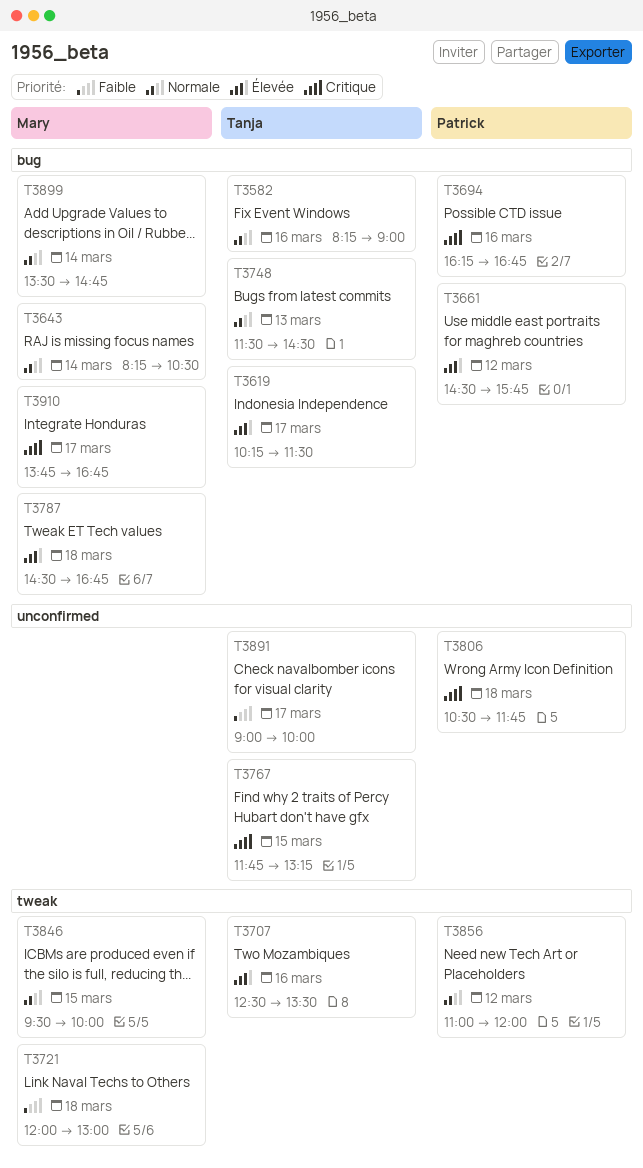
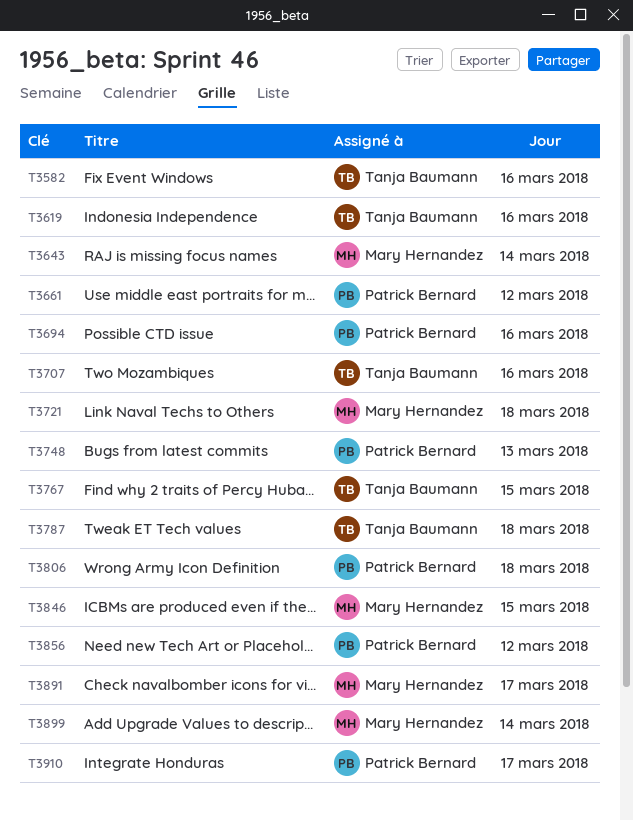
T3619, day: Mar 17 -> Mar 16
T3748, owner: Tanja Baumann -> Patrick Bernard
T3787, owner: Mary Hernandez -> Tanja Baumann
T3891, owner: Tanja Baumann -> Mary Hernandez
T3910, owner: Mary Hernandez -> Patrick Bernard

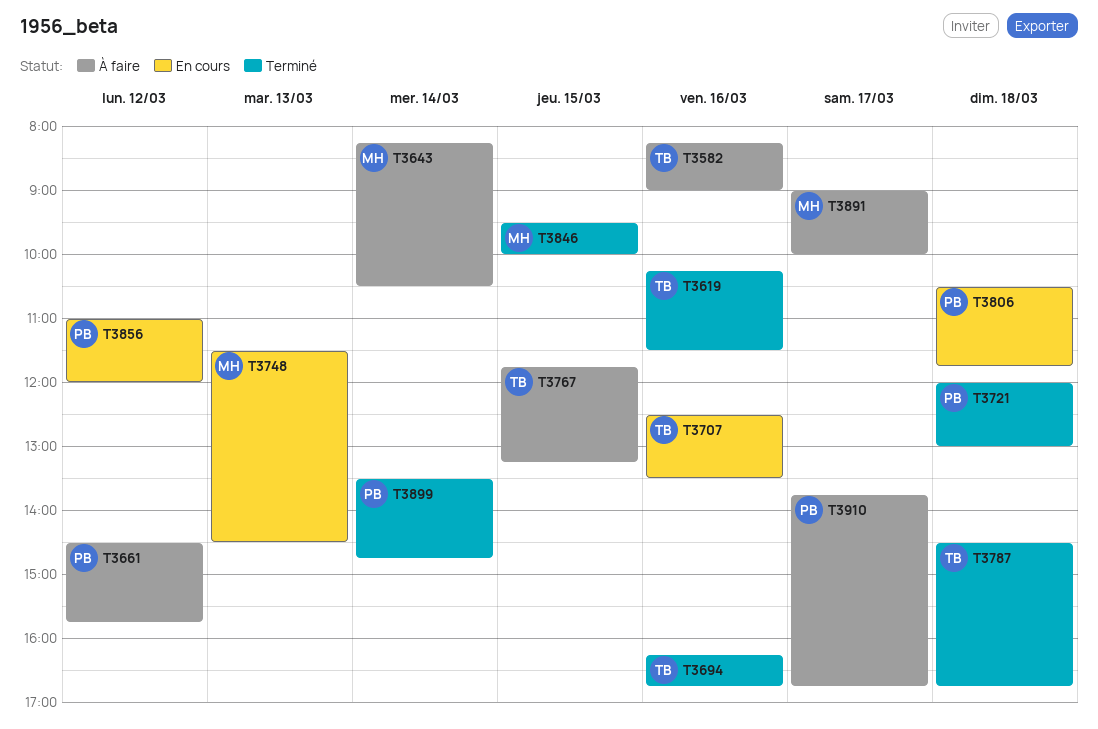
T3694, owner: Patrick Bernard -> Tanja Baumann
T3721, owner: Mary Hernandez -> Patrick Bernard
T3748, owner: Patrick Bernard -> Mary Hernandez
T3899, owner: Mary Hernandez -> Patrick Bernard

